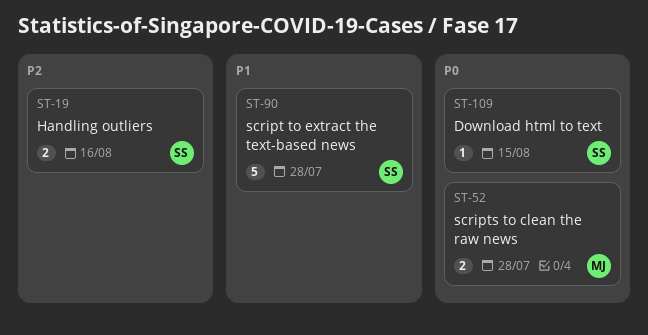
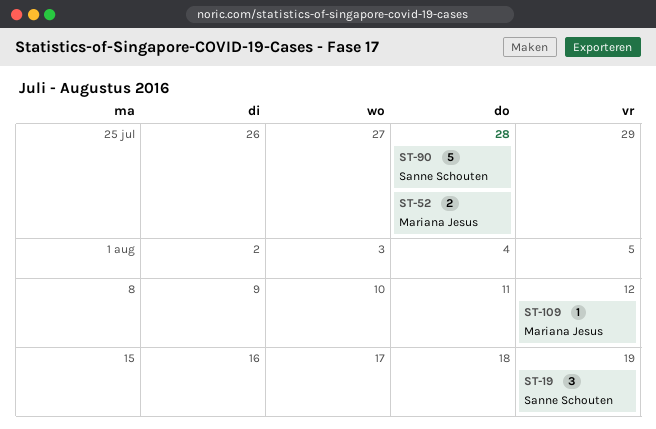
ST-19, estimate: 2 -> 3
ST-19, due: Aug 16 -> Aug 19
ST-109, owner: Sanne Schouten -> Mariana Jesus
ST-109, due: Aug 15 -> Aug 12

